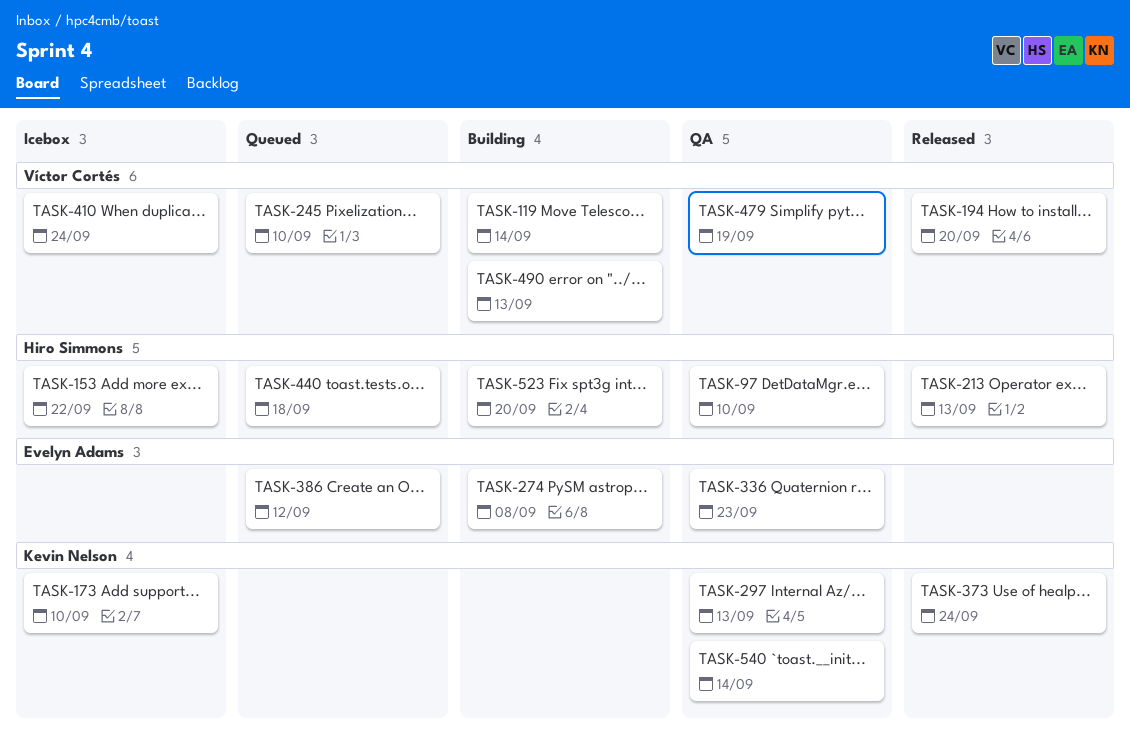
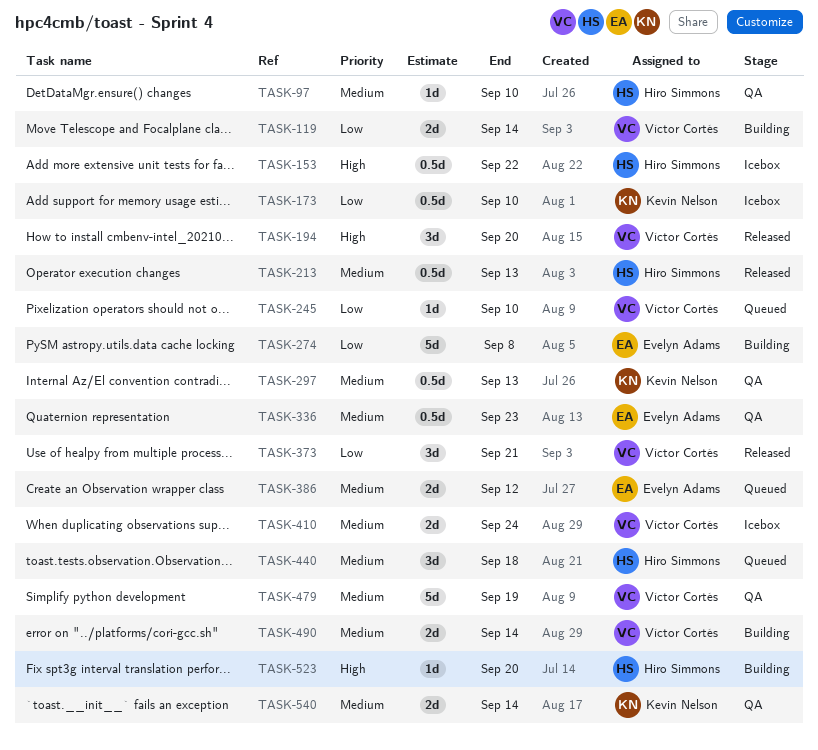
TASK-373, owner: Kevin Nelson -> Víctor Cortés
TASK-373, due: Sep 24 -> Sep 21
TASK-490, due: Sep 13 -> Sep 14

